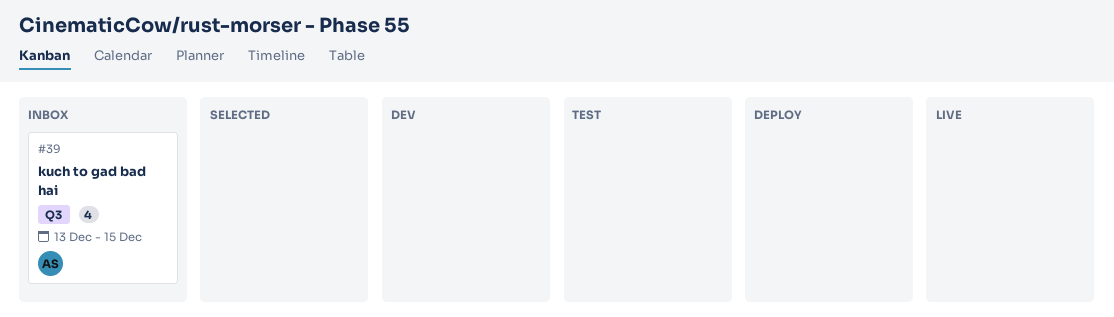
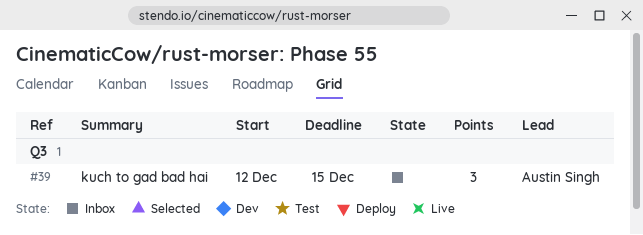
#39, estimate: 4 -> 3
#39, start: Dec 13 -> Dec 12

